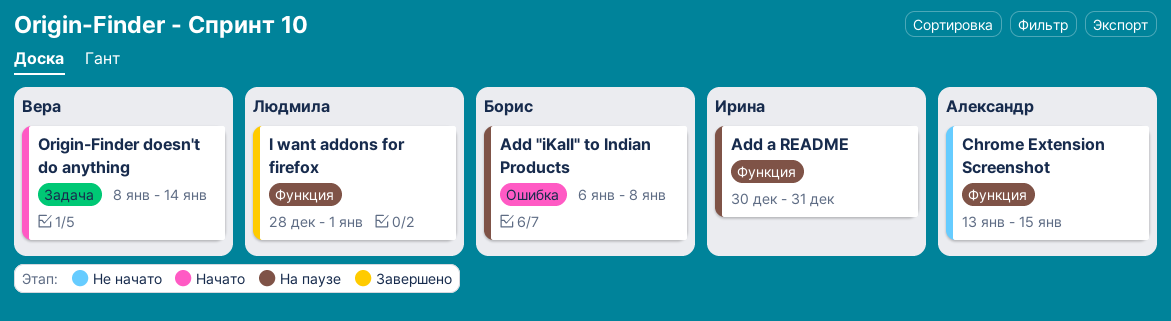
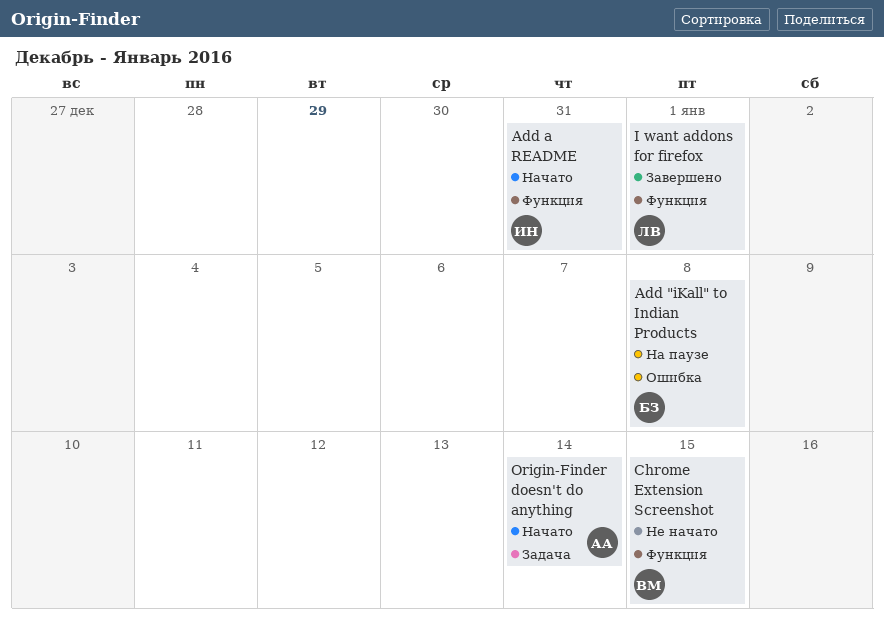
Add a README, status: На паузе -> Начато
Chrome Extension Screenshot, owner: Александр -> Вера
Origin-Finder doesn't do anything, owner: Вера -> Александр

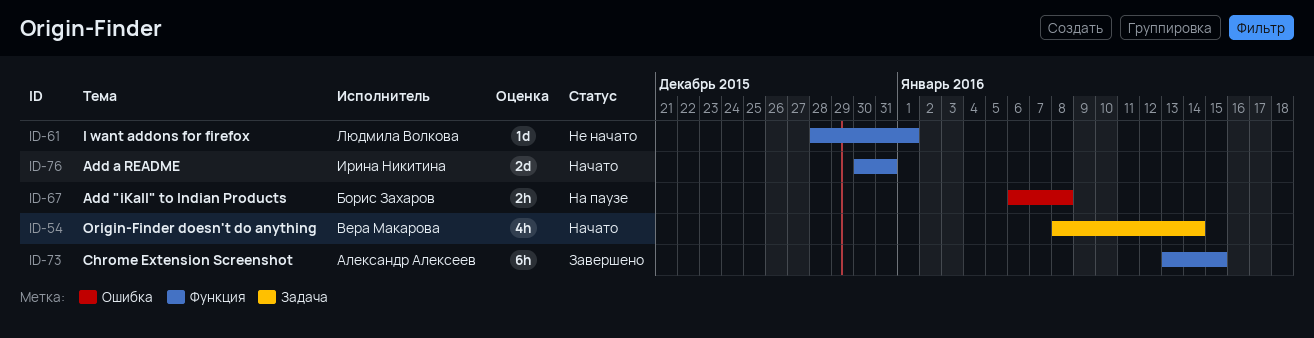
Chrome Extension Screenshot, status: Не начато -> Завершено
Chrome Extension Screenshot, owner: Вера Макарова -> Александр Алексеев
I want addons for firefox, status: Завершено -> Не начато
Origin-Finder doesn't do anything, owner: Александр Алексеев -> Вера Макарова

